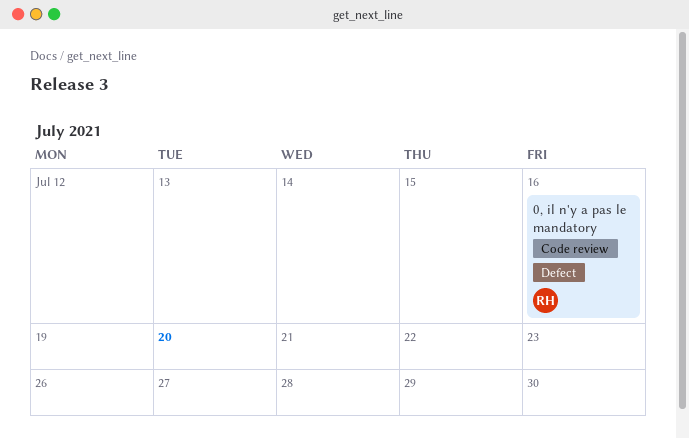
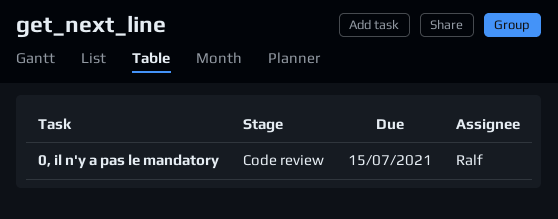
0, il n'y a pas le mandatory, due: Jul 16 -> Jul 15

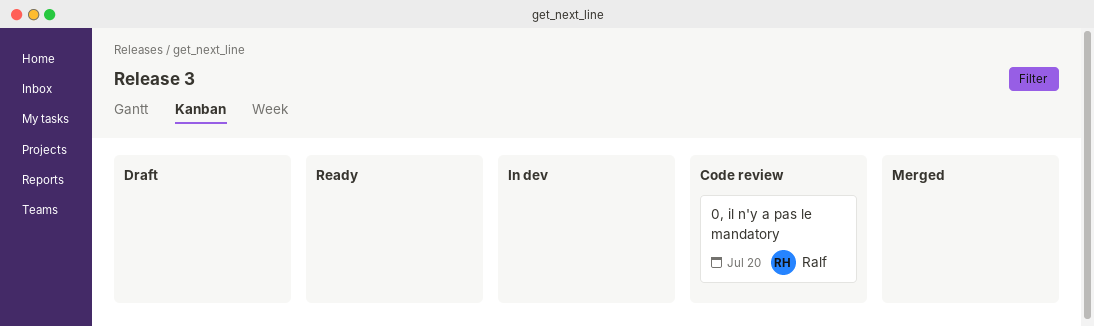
0, il n'y a pas le mandatory, due: Jul 15 -> Jul 20

